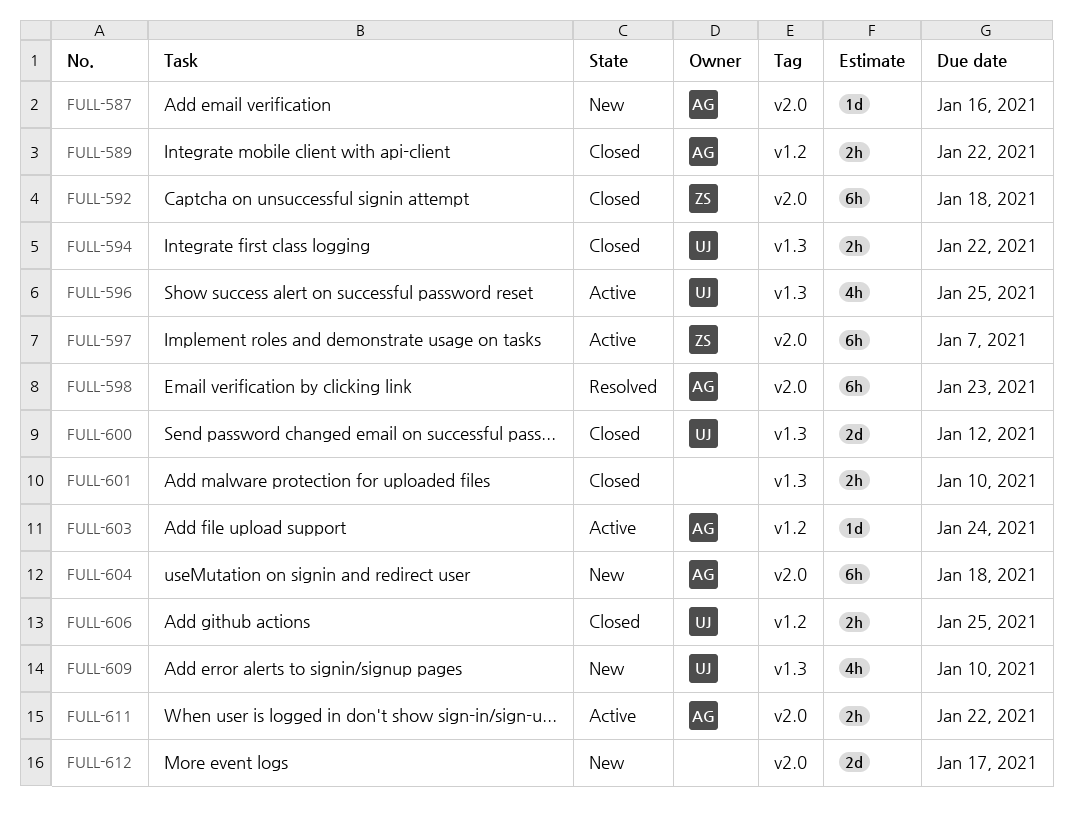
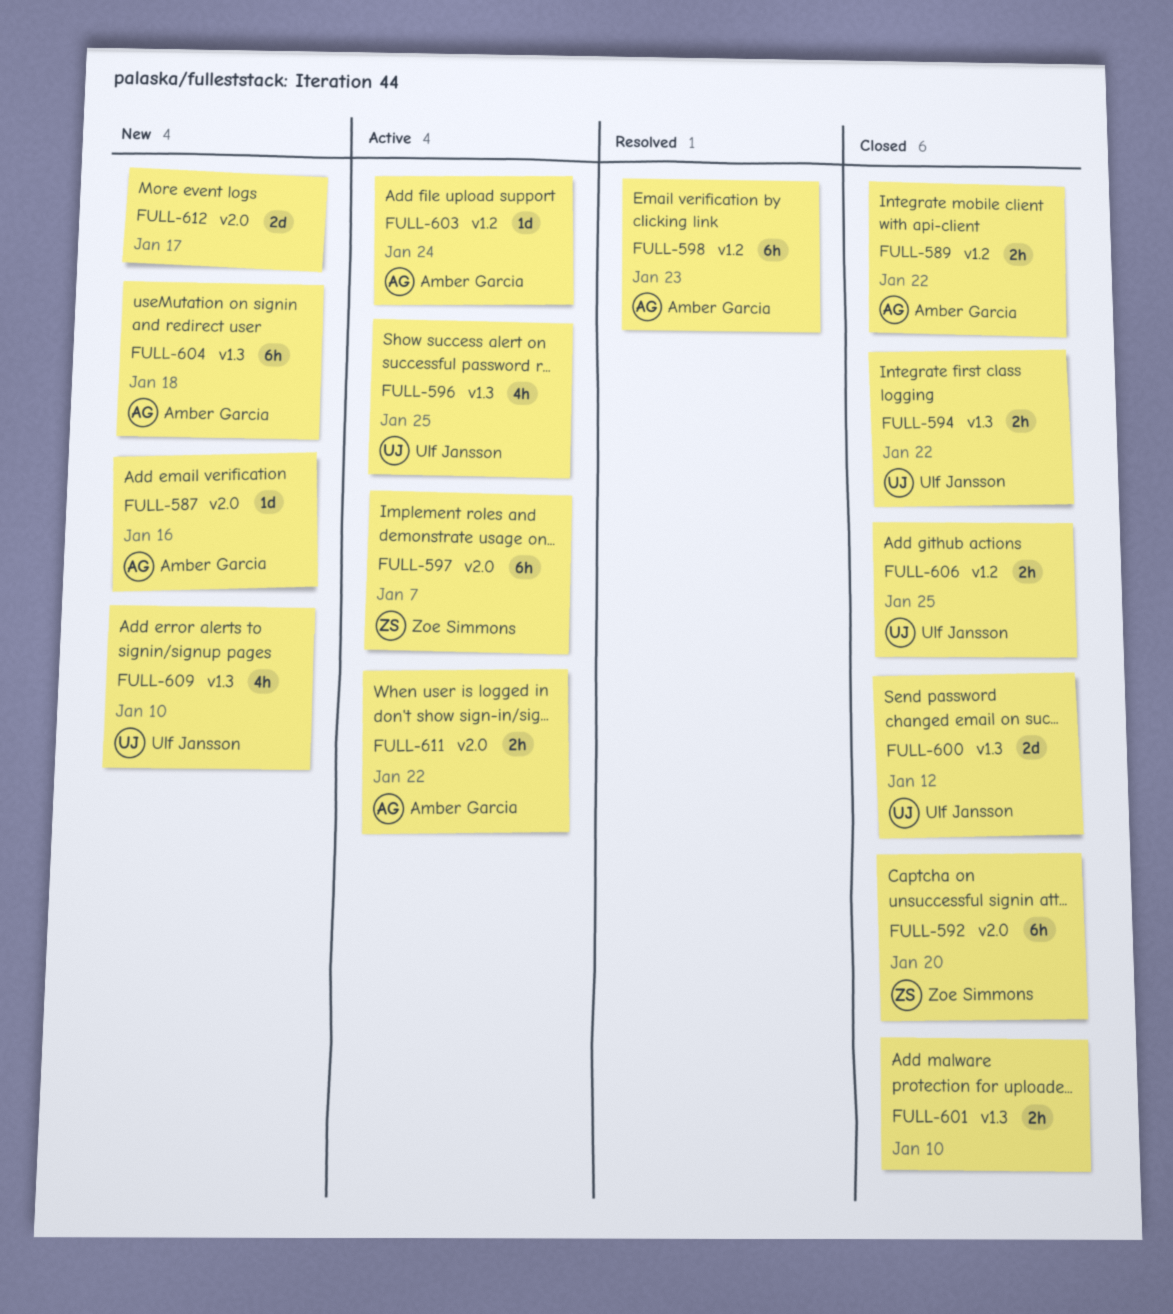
FULL-592, due: Jan 18 -> Jan 20
FULL-598, label: v2.0 -> v1.2
FULL-604, label: v2.0 -> v1.3

